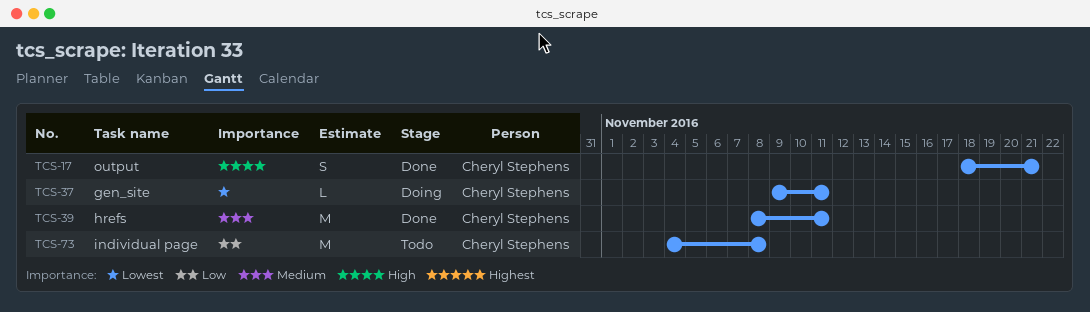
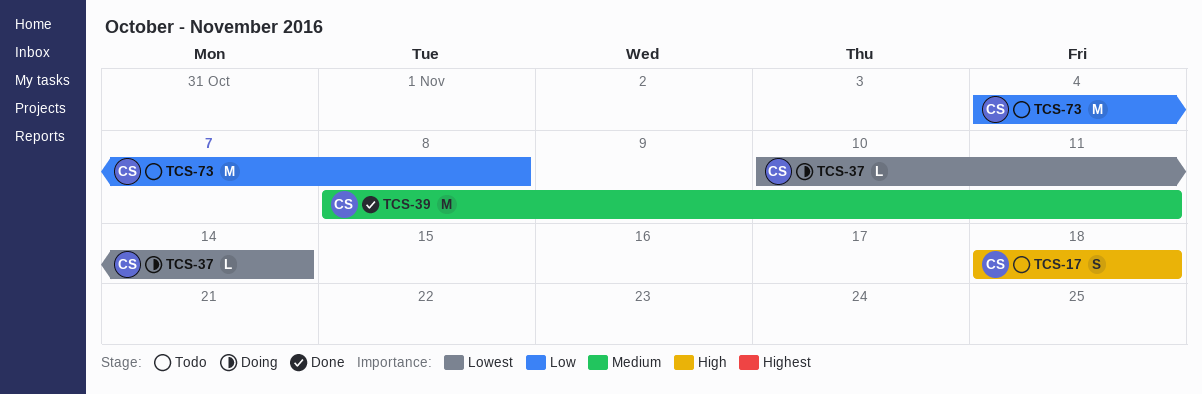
TCS-17, status: Done -> Todo
TCS-17, due: Nov 21 -> Nov 18
TCS-37, start: Nov 9 -> Nov 10
TCS-37, due: Nov 11 -> Nov 14

